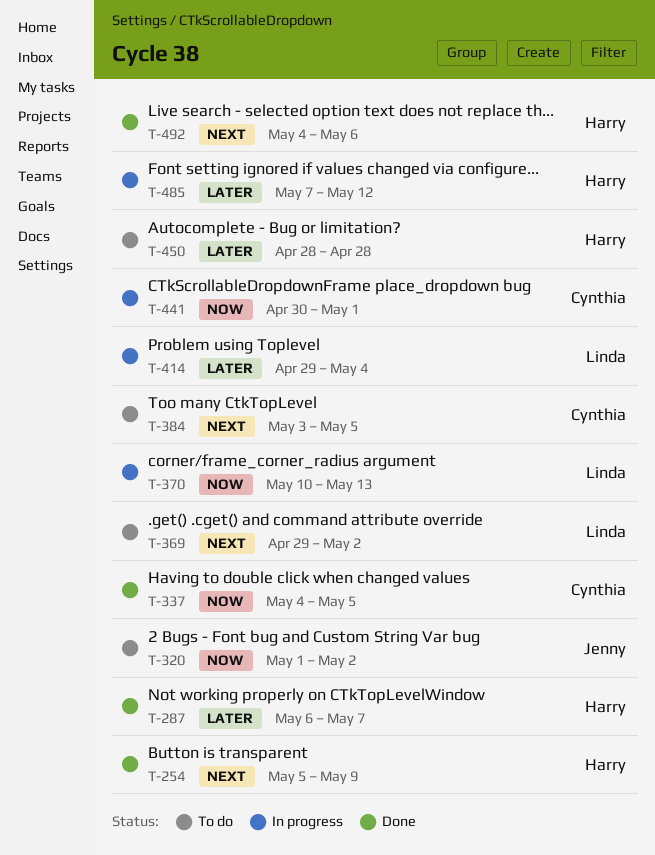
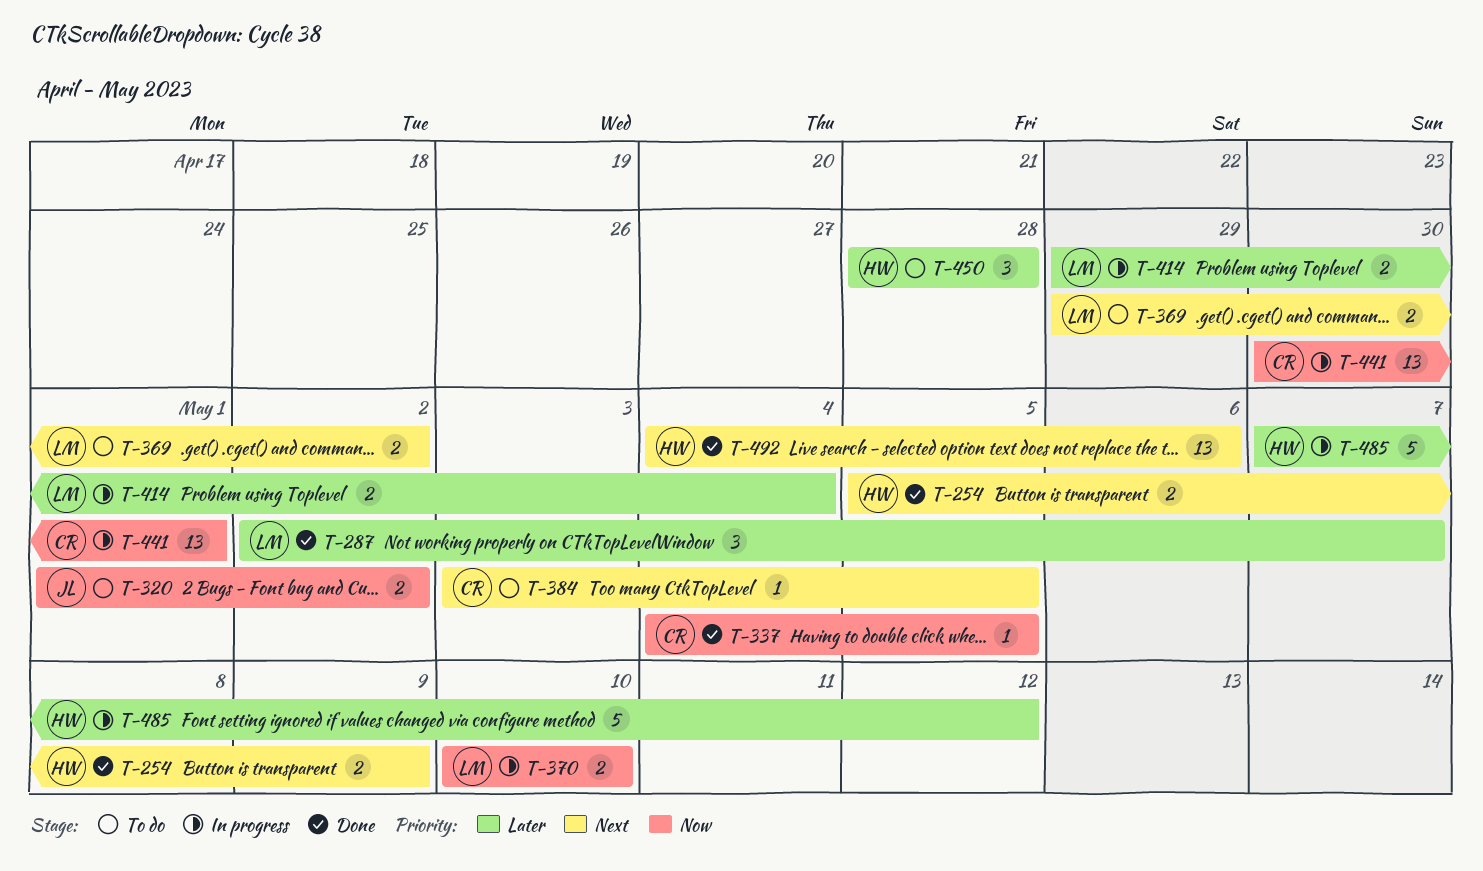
T-287, owner: Harry -> Linda
T-287, start: May 6 -> May 2
T-370, due: May 13 -> May 10

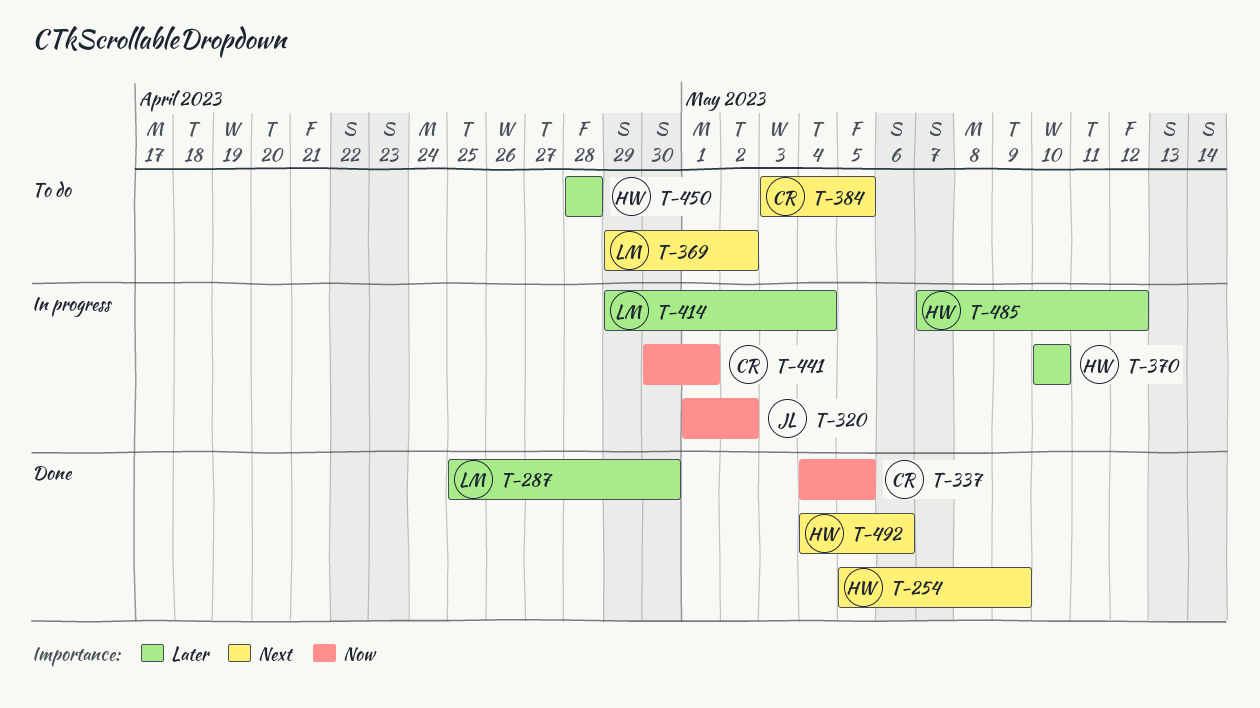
T-287, start: May 2 -> Apr 25
T-287, due: May 7 -> Apr 30
T-320, status: To do -> In progress
T-370, owner: LM -> HW
T-370, priority: Now -> Later

